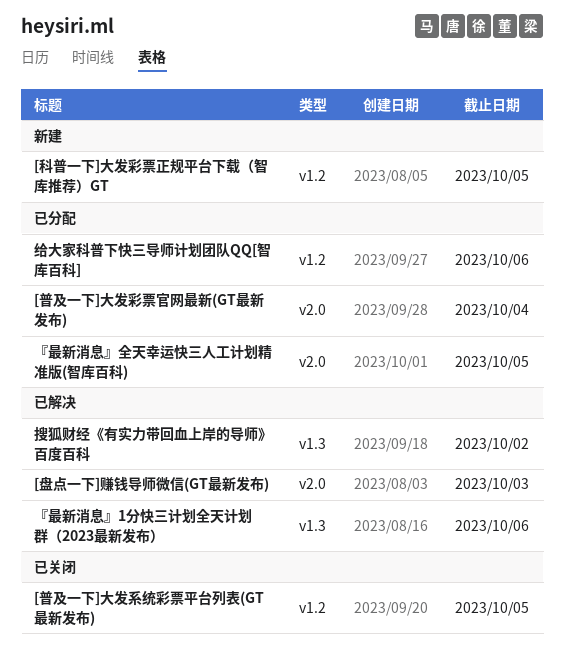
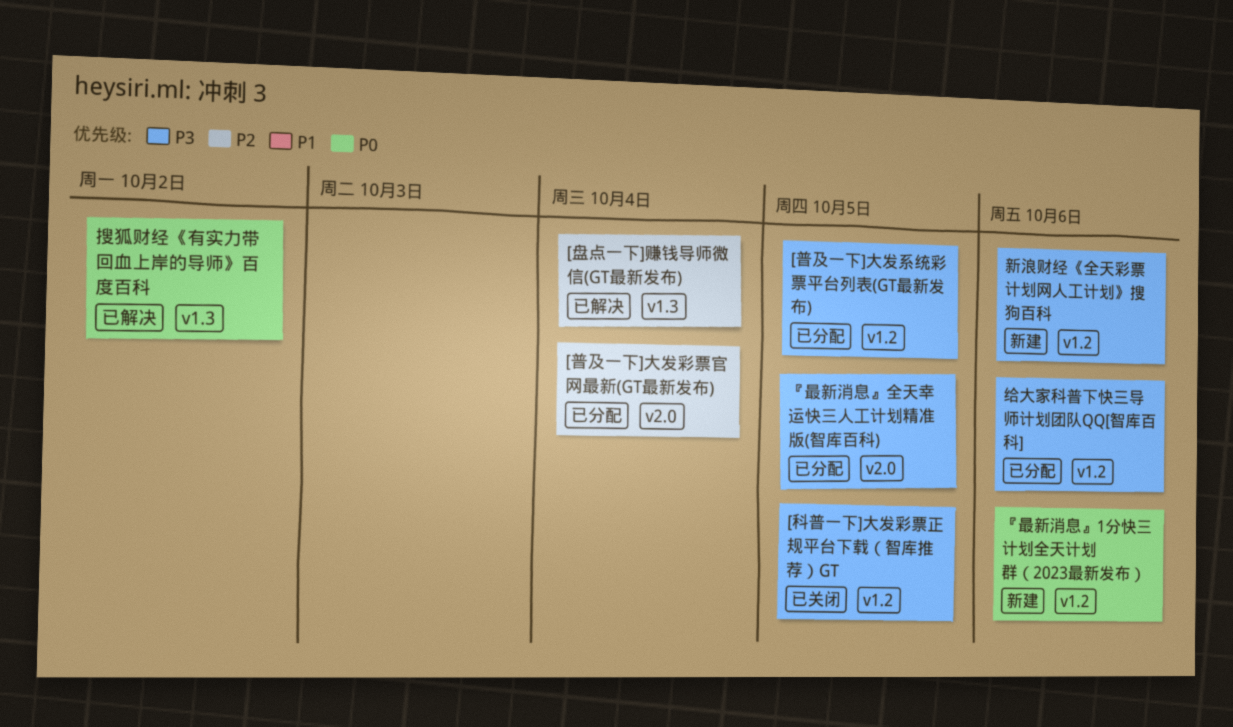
[普及一下]大发系统彩票平台列表(GT最新发布), status: 已关闭 -> 已分配
[盘点一下]赚钱导师微信(GT最新发布), label: v2.0 -> v1.3
[盘点一下]赚钱导师微信(GT最新发布), due: Oct 3 -> Oct 4
[科普一下]大发彩票正规平台下载（智库推荐）GT, status: 新建 -> 已关闭
『最新消息』1分快三计划全天计划群（2023最新发布）, status: 已解决 -> 新建
『最新消息』1分快三计划全天计划群（2023最新发布）, label: v1.3 -> v1.2
新浪财经《全天彩票计划网人工计划》搜狗百科: none -> present

